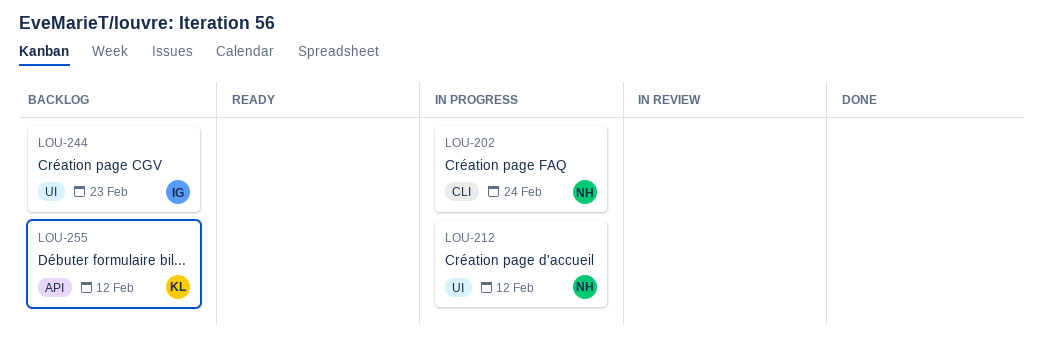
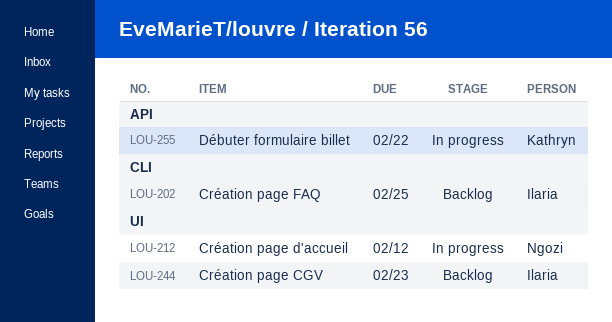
LOU-202, status: In progress -> Backlog
LOU-202, owner: Ngozi -> Ilaria
LOU-202, due: Feb 24 -> Feb 25
LOU-255, status: Backlog -> In progress
LOU-255, due: Feb 12 -> Feb 22

